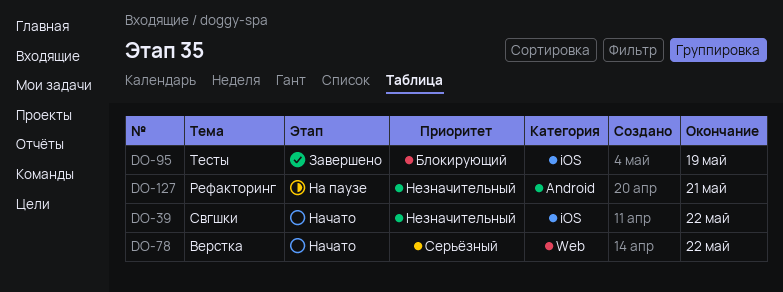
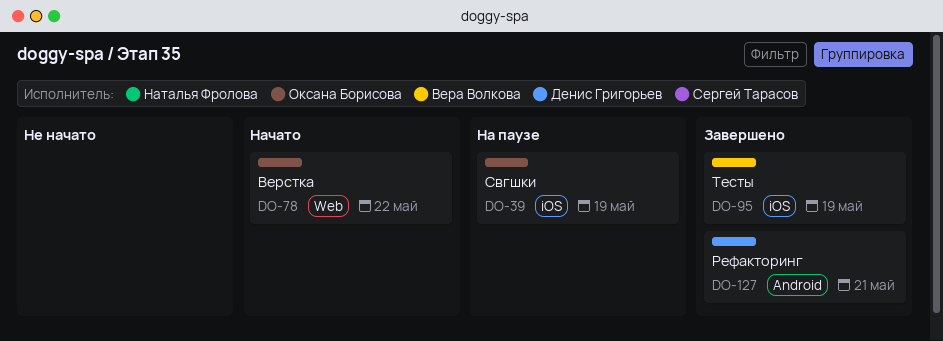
DO-39, status: Начато -> На паузе
DO-39, due: May 22 -> May 19
DO-127, status: На паузе -> Завершено

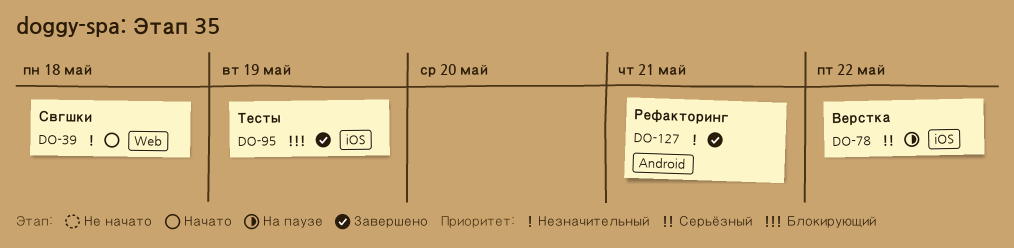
DO-39, status: На паузе -> Начато
DO-39, label: iOS -> Web
DO-39, due: May 19 -> May 18
DO-78, status: Начато -> На паузе
DO-78, label: Web -> iOS

